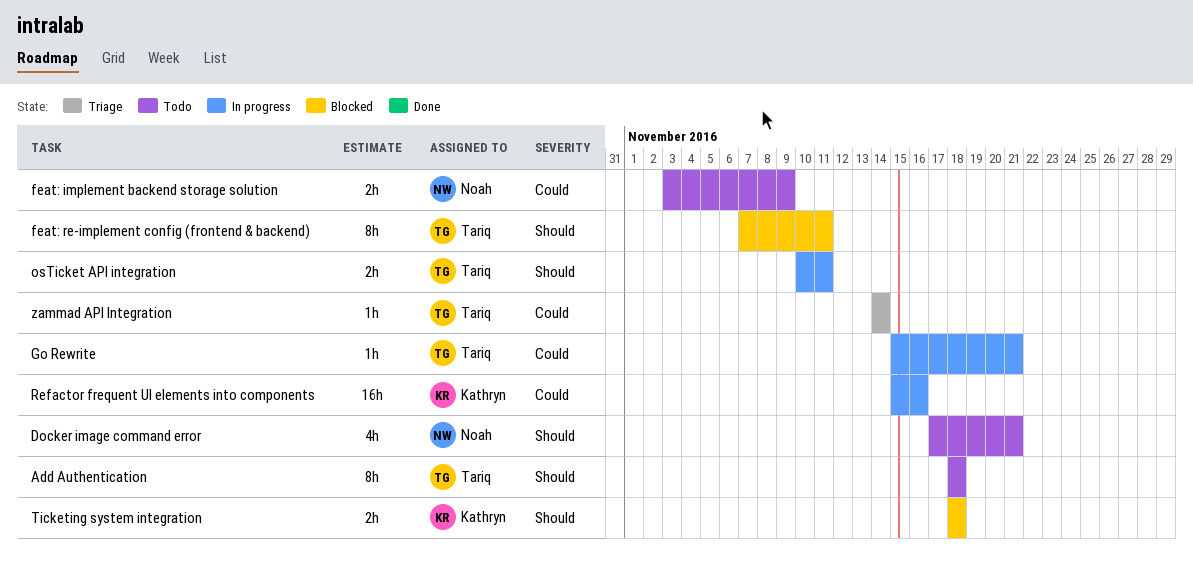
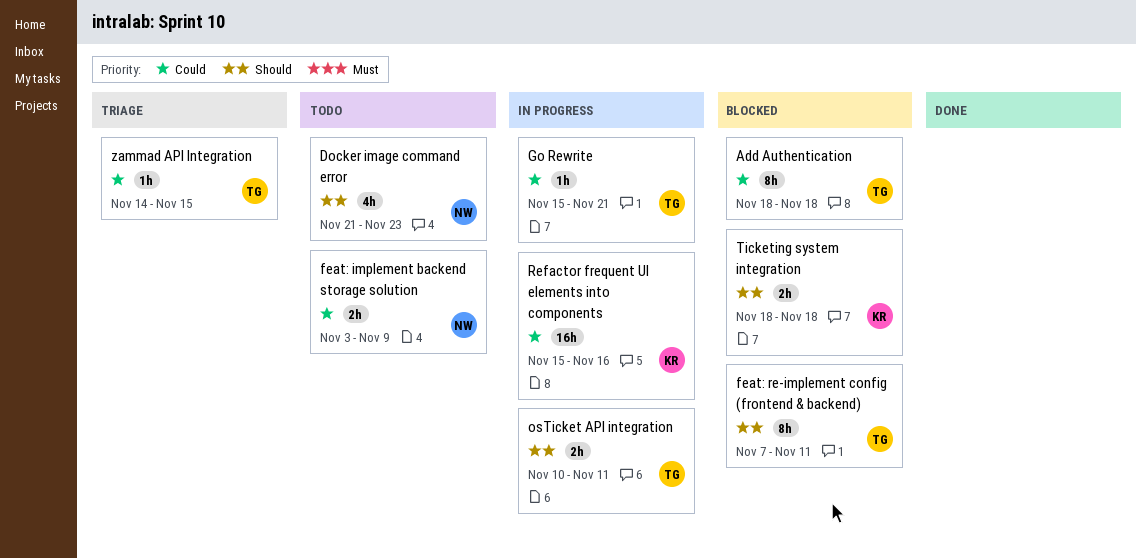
Add Authentication, status: Todo -> Blocked
Add Authentication, priority: Should -> Could
Docker image command error, start: Nov 17 -> Nov 21
Docker image command error, due: Nov 21 -> Nov 23
zammad API Integration, due: Nov 14 -> Nov 15

